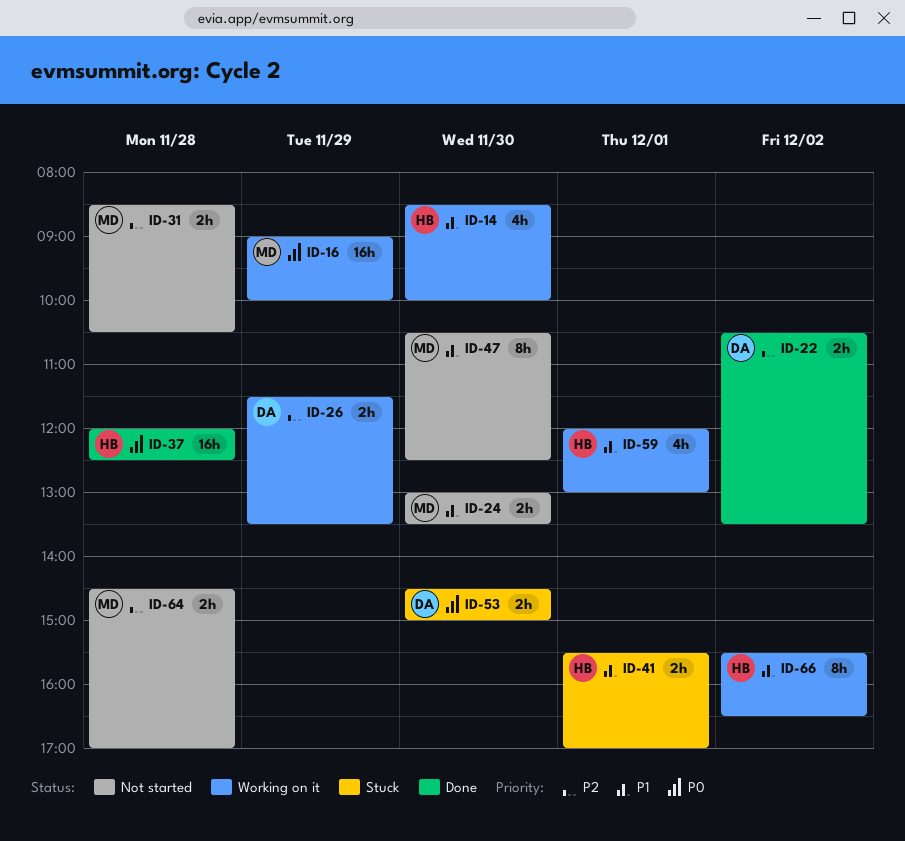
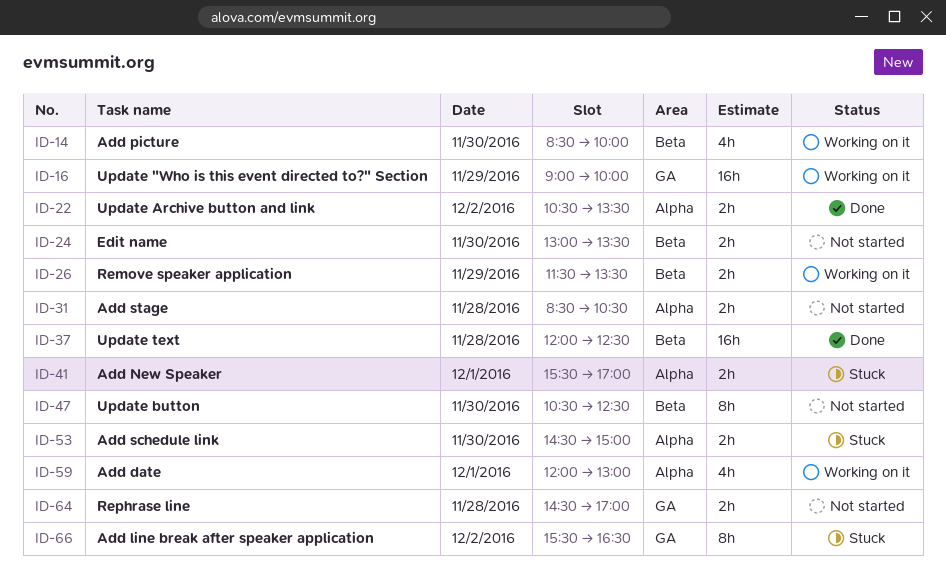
ID-66, status: Working on it -> Stuck

